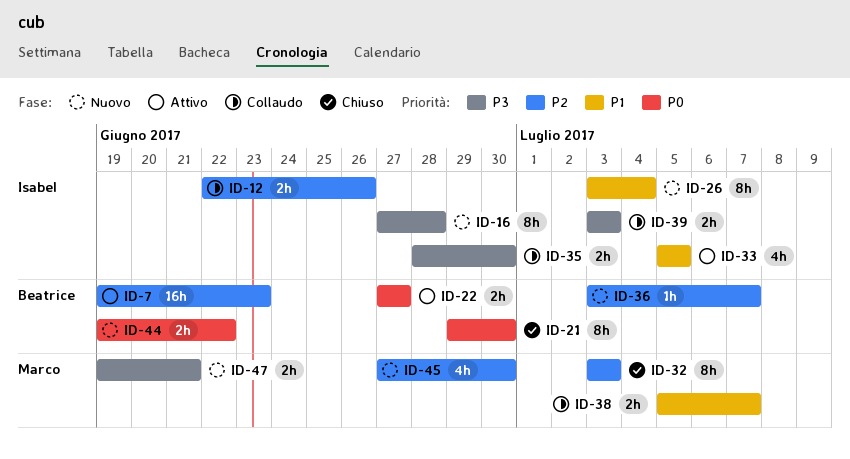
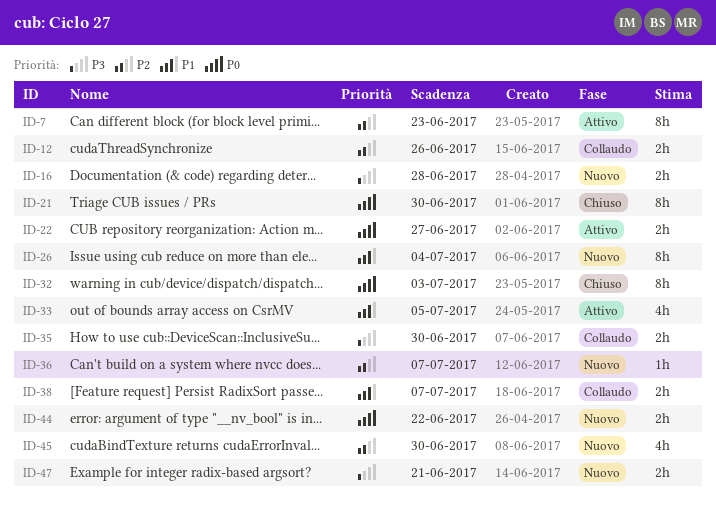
ID-7, estimate: 16h -> 8h
ID-16, estimate: 8h -> 2h
ID-32, priority: P2 -> P0
ID-39: present -> none

